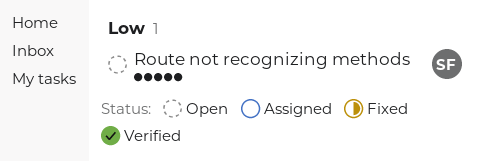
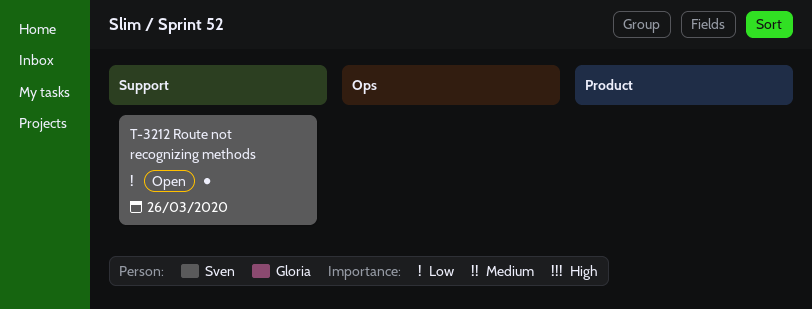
Route not recognizing methods, estimate: 5 -> 1

